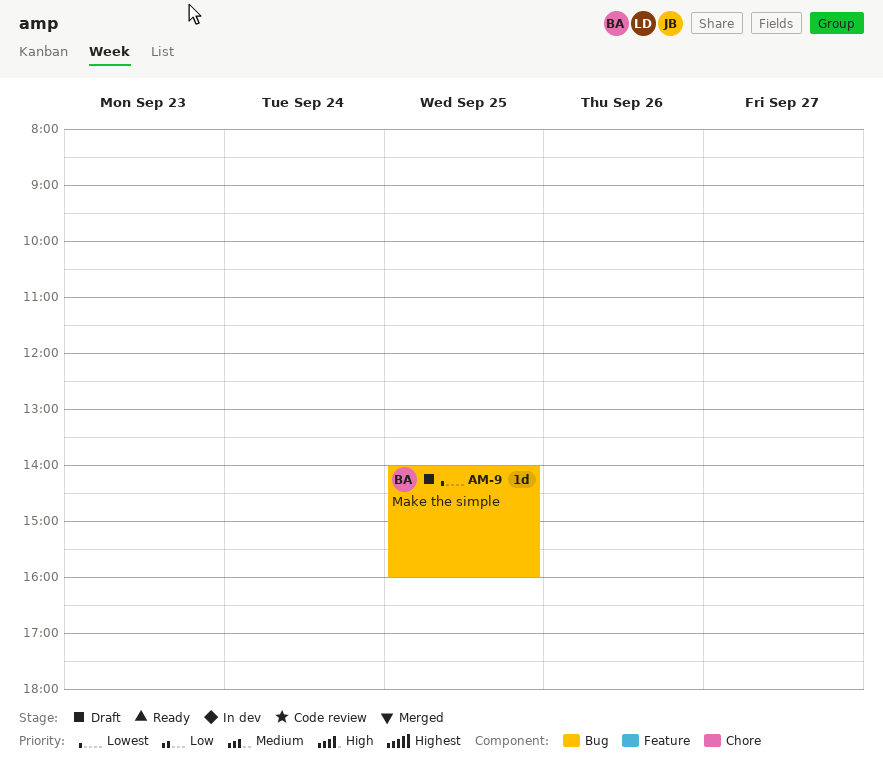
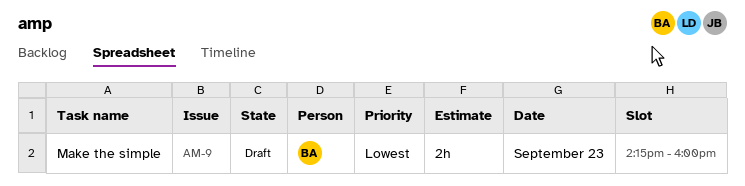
AM-9, estimate: 1d -> 2h
AM-9, day: Sep 25 -> Sep 23
AM-9, begins: 14:00 -> 14:15

